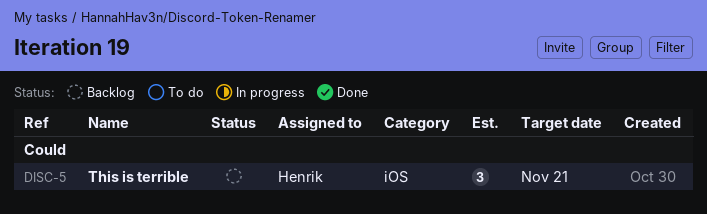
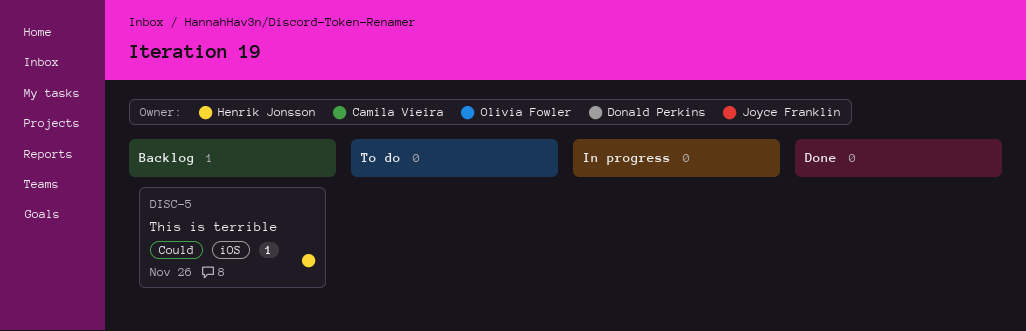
DISC-5, estimate: 3 -> 1
DISC-5, due: Nov 21 -> Nov 26

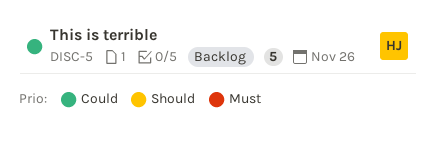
DISC-5, estimate: 1 -> 5

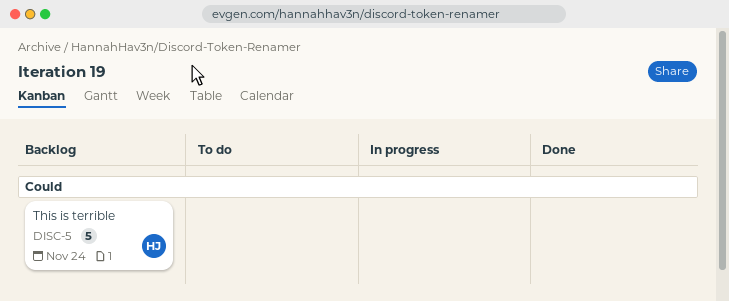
DISC-5, due: Nov 26 -> Nov 24

